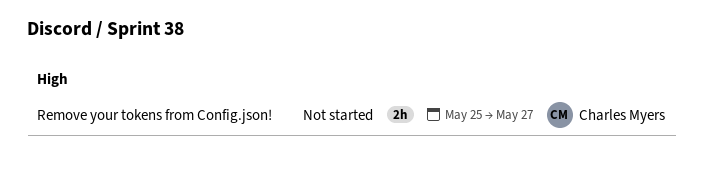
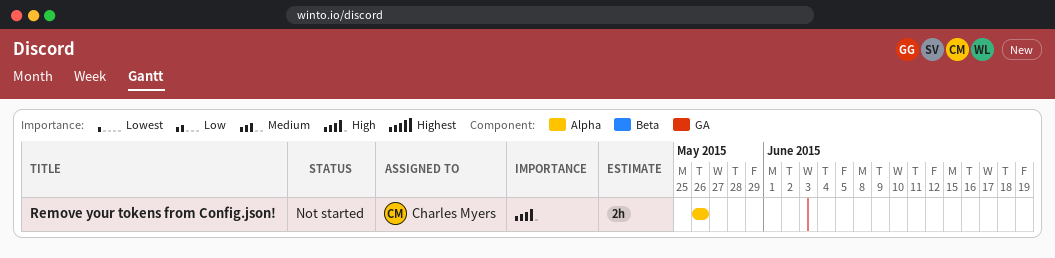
Remove your tokens from Config.json!, start: May 25 -> May 26
Remove your tokens from Config.json!, due: May 27 -> May 26

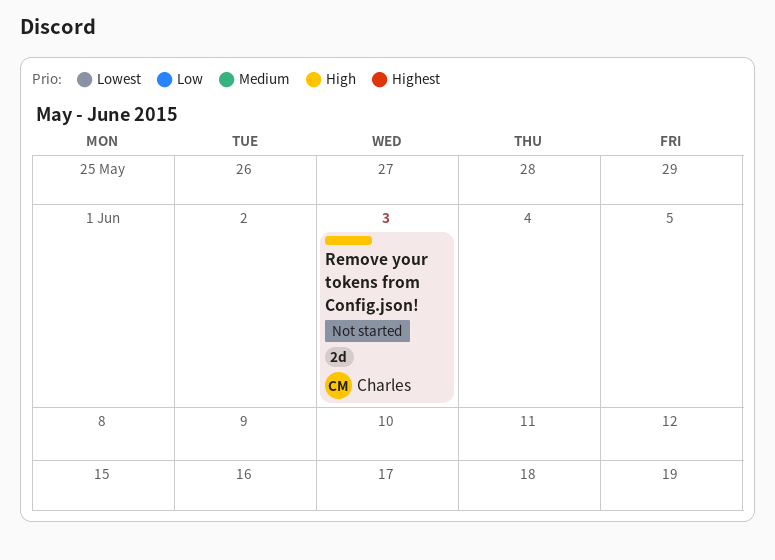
Remove your tokens from Config.json!, estimate: 2h -> 2d
Remove your tokens from Config.json!, due: May 26 -> Jun 3

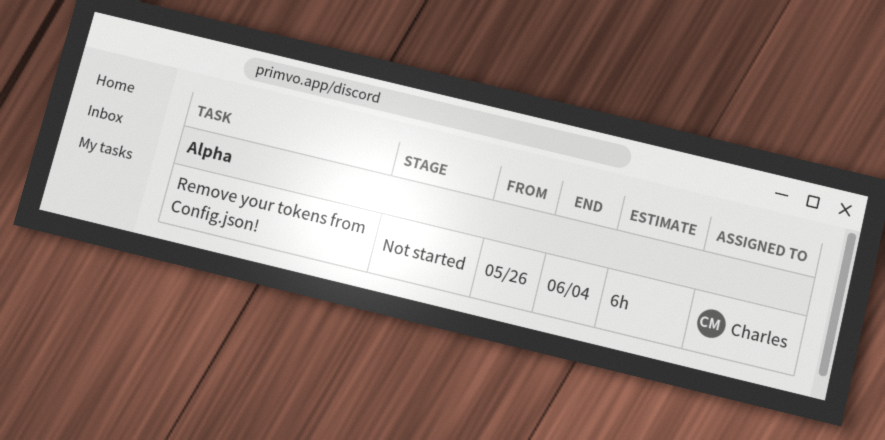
Remove your tokens from Config.json!, estimate: 2d -> 6h
Remove your tokens from Config.json!, due: Jun 3 -> Jun 4

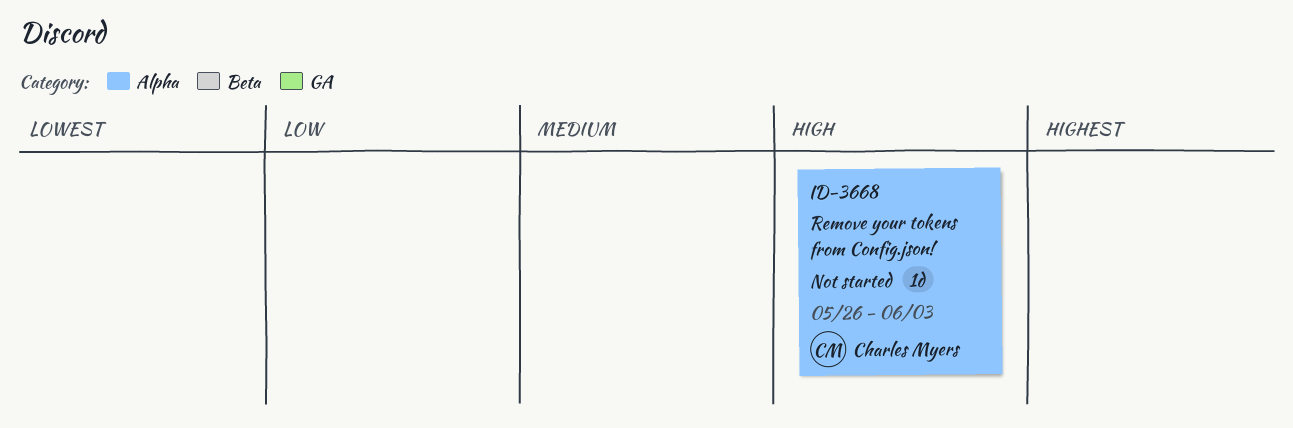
Remove your tokens from Config.json!, estimate: 6h -> 1d
Remove your tokens from Config.json!, due: Jun 4 -> Jun 3

